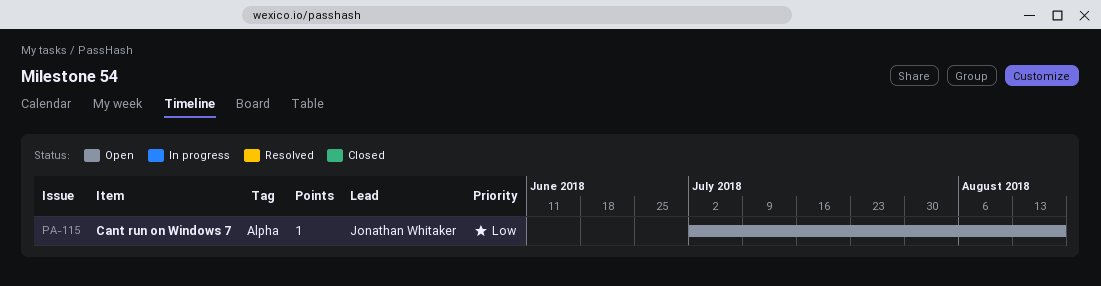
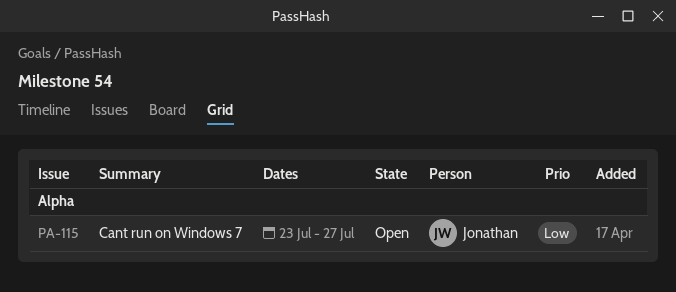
PA-115, start: Jul 2 -> Jul 23
PA-115, due: Aug 17 -> Jul 27

